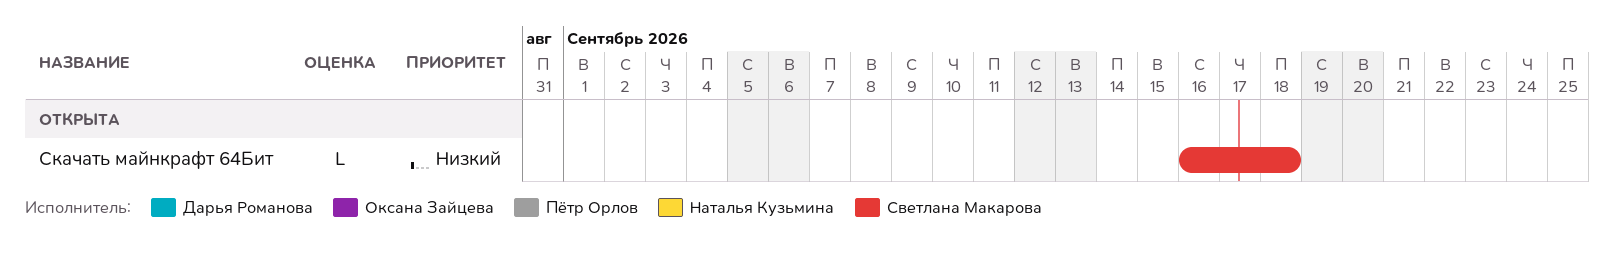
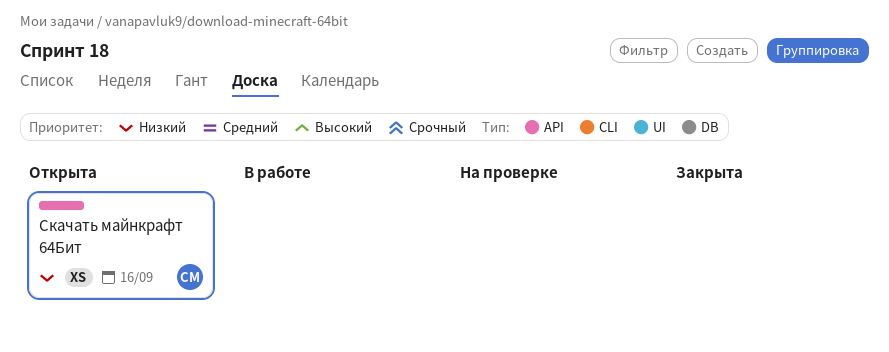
Скачать майнкрафт 64Бит, estimate: L -> XS
Скачать майнкрафт 64Бит, due: Sep 18 -> Sep 16

